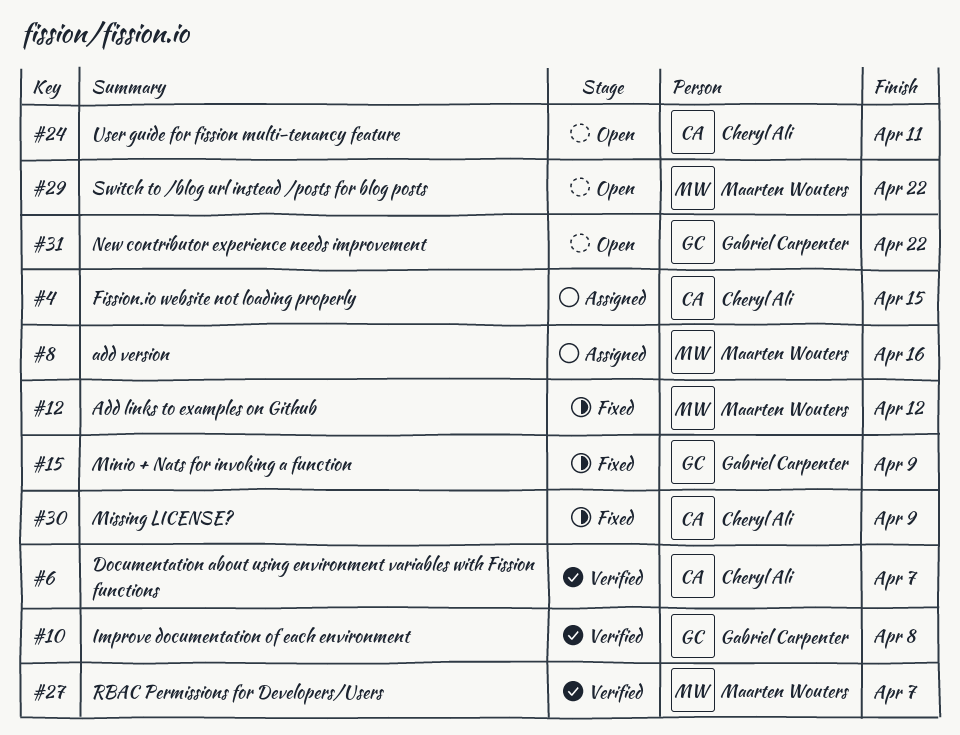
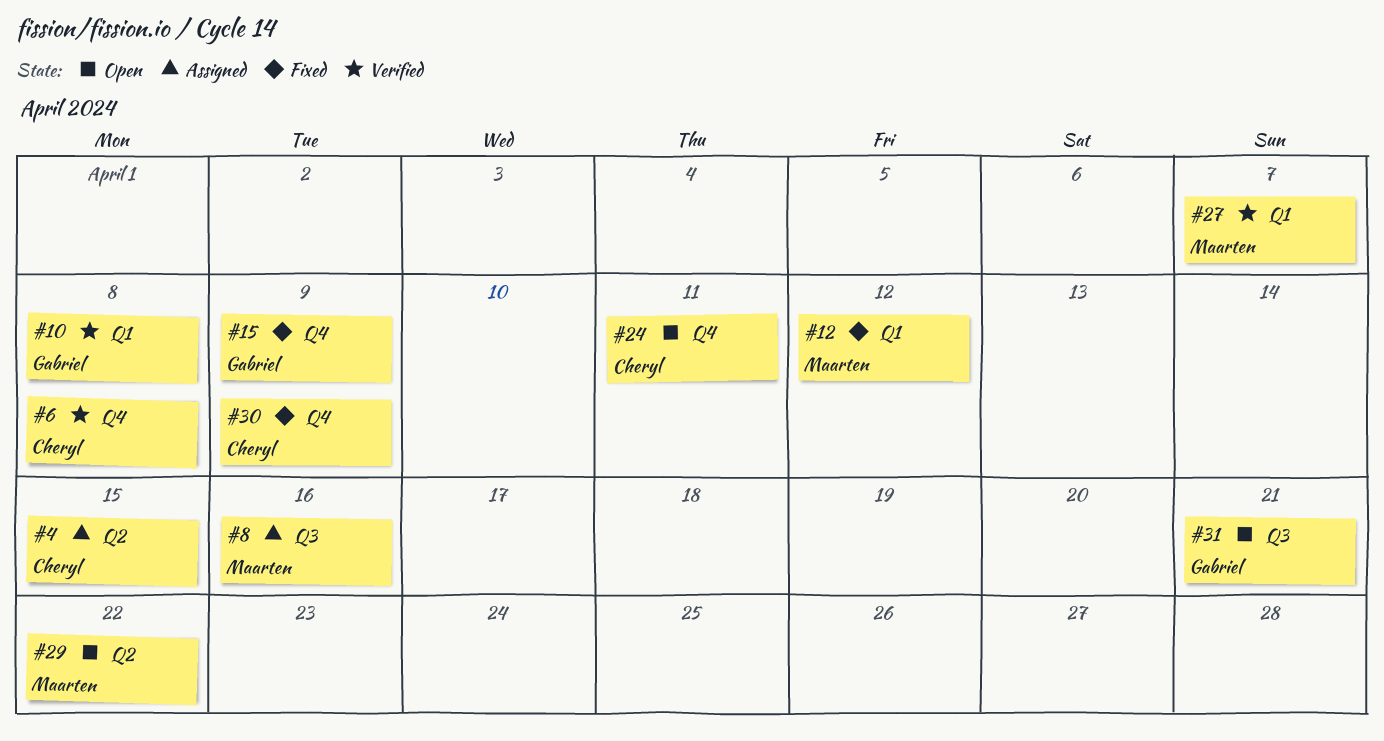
#6, due: Apr 7 -> Apr 8
#31, due: Apr 22 -> Apr 21

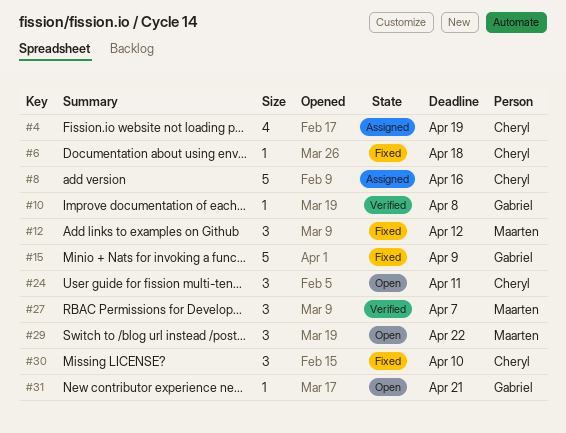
#4, due: Apr 15 -> Apr 19
#6, status: Verified -> Fixed
#6, due: Apr 8 -> Apr 18
#8, owner: Maarten -> Cheryl
#30, due: Apr 9 -> Apr 10

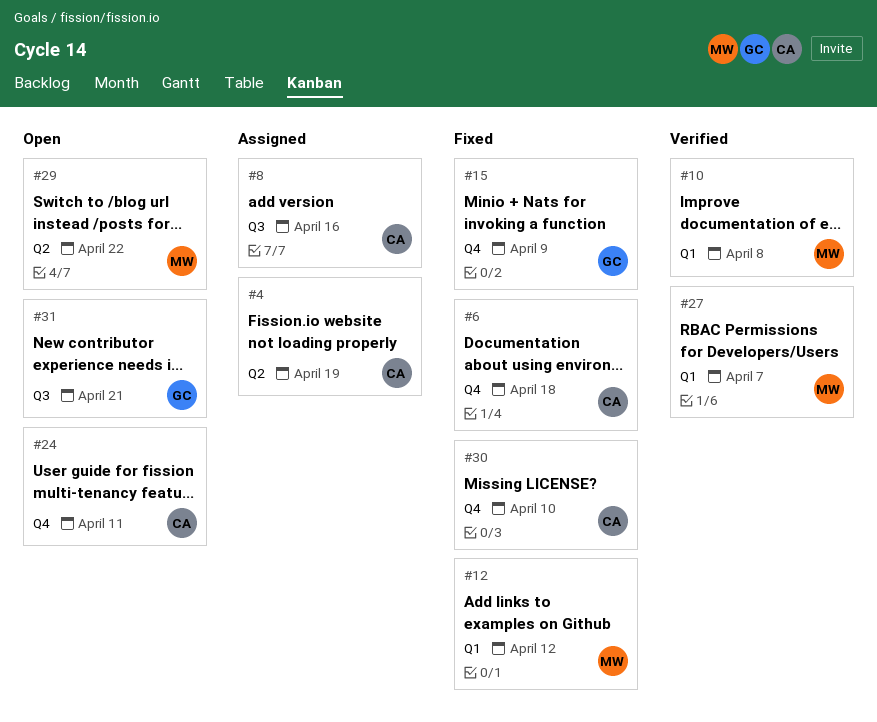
#10, owner: Gabriel -> Maarten

